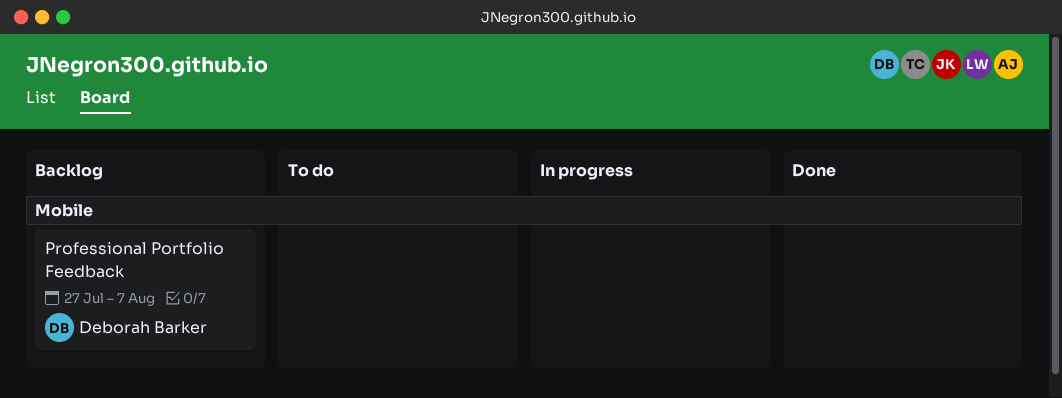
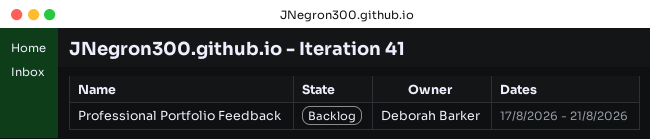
Professional Portfolio Feedback, start: Jul 27 -> Aug 17
Professional Portfolio Feedback, due: Aug 7 -> Aug 21

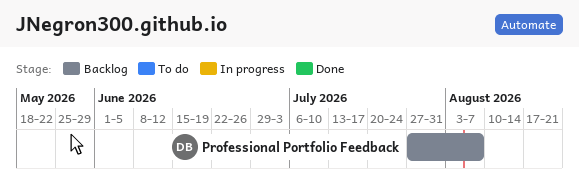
Professional Portfolio Feedback, start: Aug 17 -> Jul 27
Professional Portfolio Feedback, due: Aug 21 -> Aug 7

